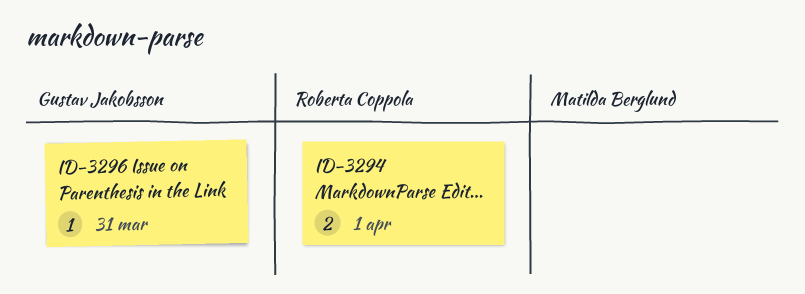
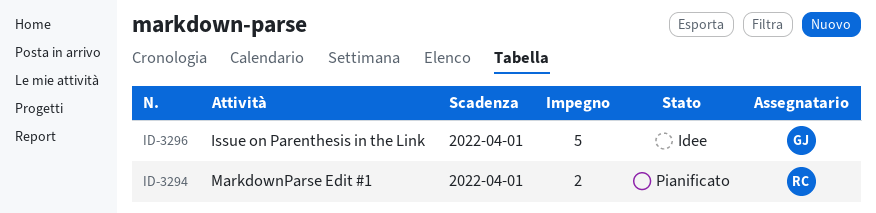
ID-3296, estimate: 1 -> 5
ID-3296, due: Mar 31 -> Apr 1

